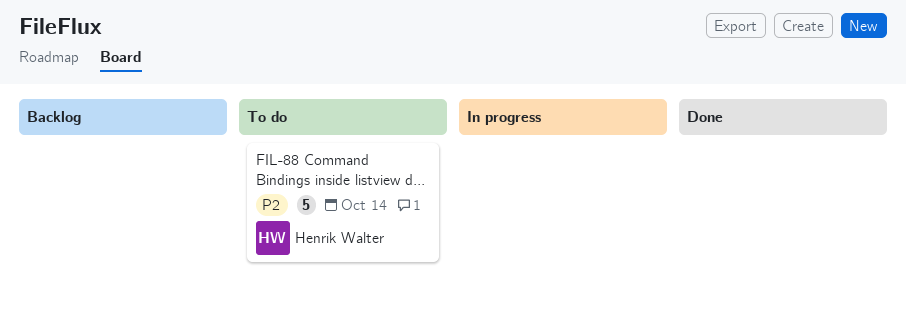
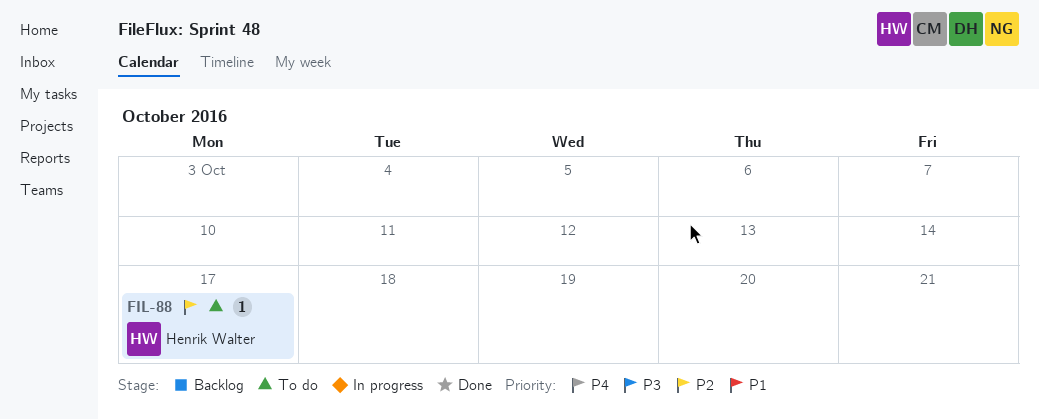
FIL-88, estimate: 5 -> 1
FIL-88, due: Oct 14 -> Oct 17

